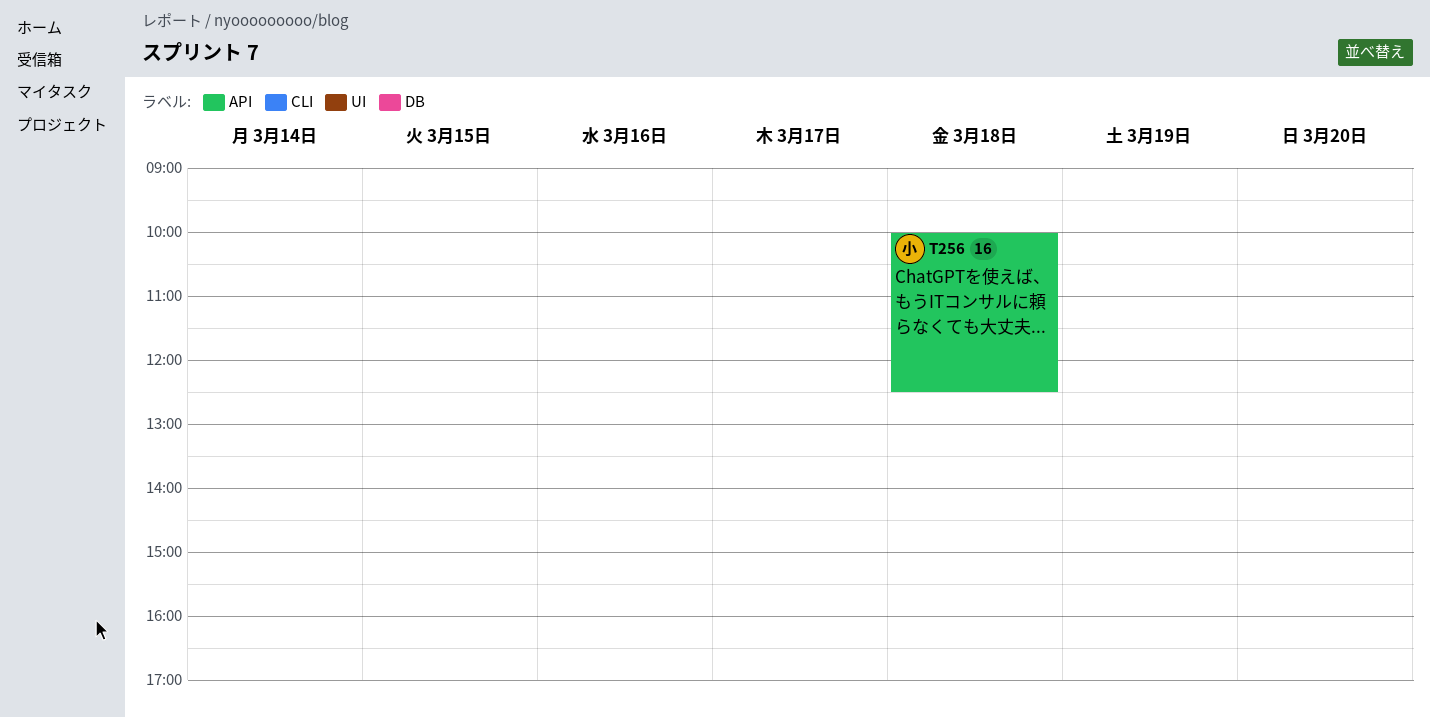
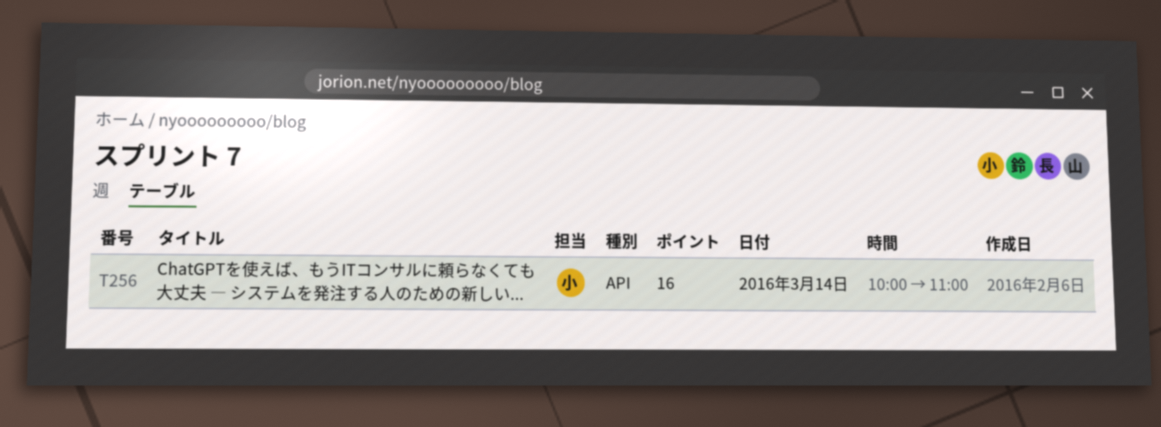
T256, day: Mar 18 -> Mar 14
T256, ends: 12:30 -> 11:00

